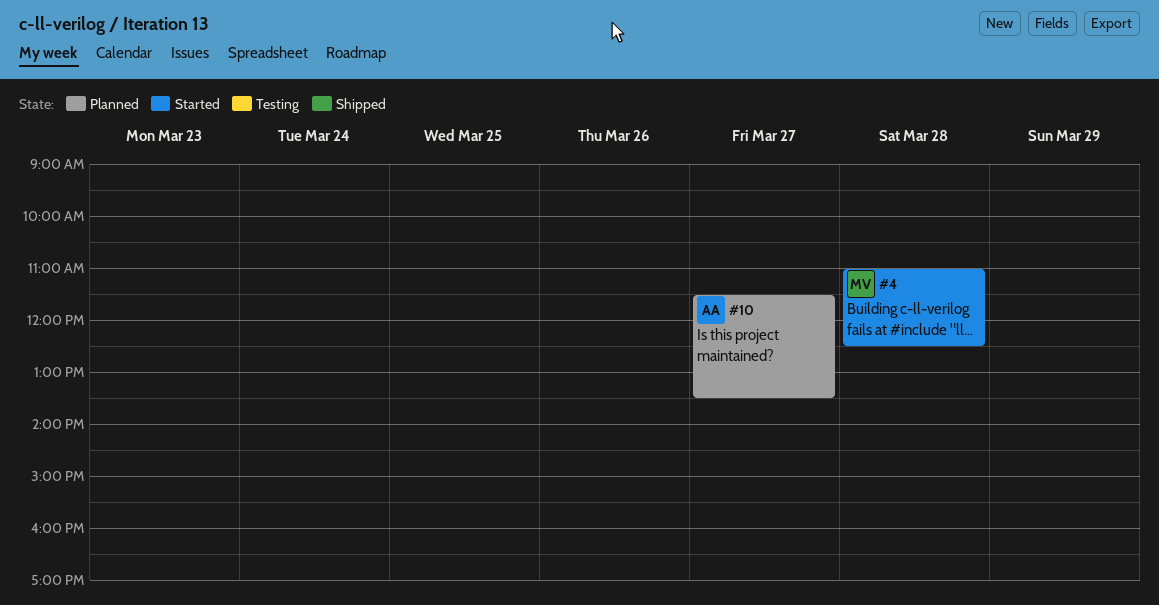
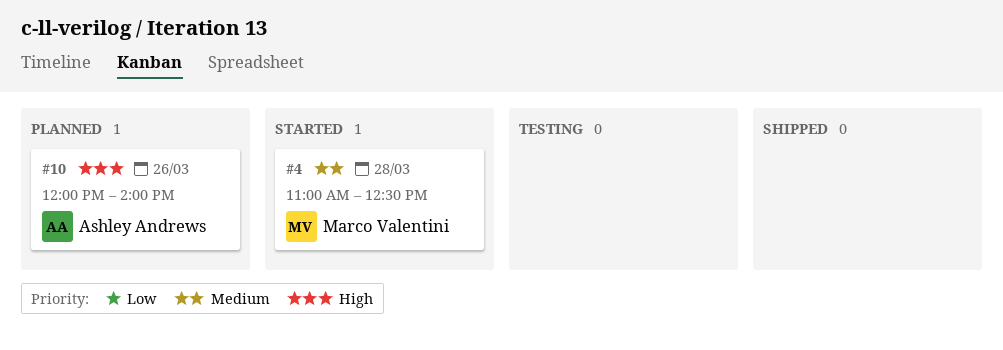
#10, day: Mar 27 -> Mar 26
#10, begins: 11:30 -> 12:00
#10, ends: 13:30 -> 14:00

